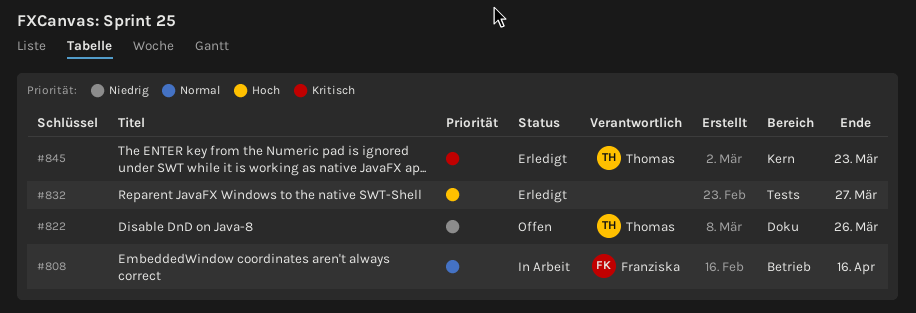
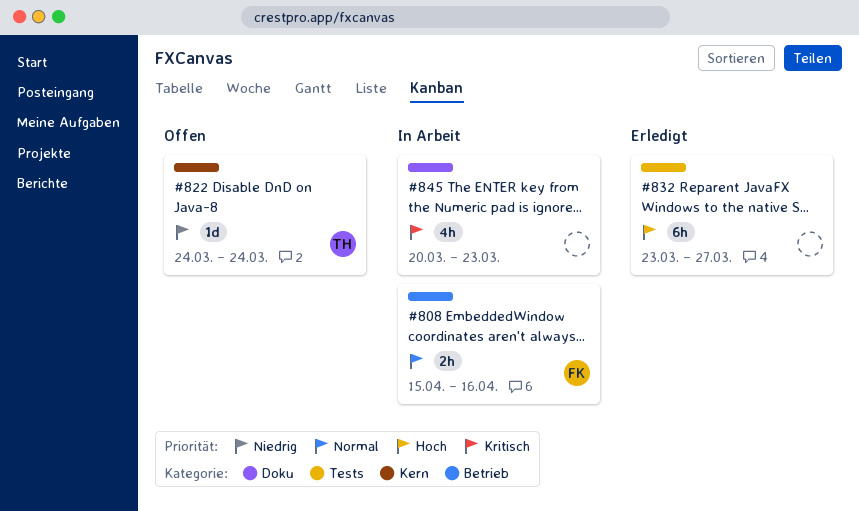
#822, label: Doku -> Kern
#822, due: Mar 26 -> Mar 24
#845, status: Erledigt -> In Arbeit
#845, owner: Thomas -> none
#845, label: Kern -> Doku

